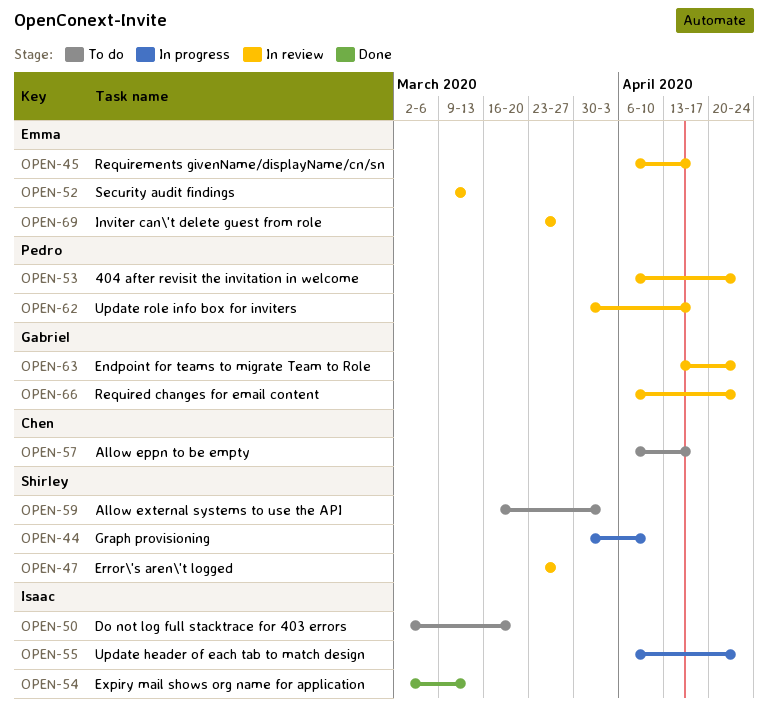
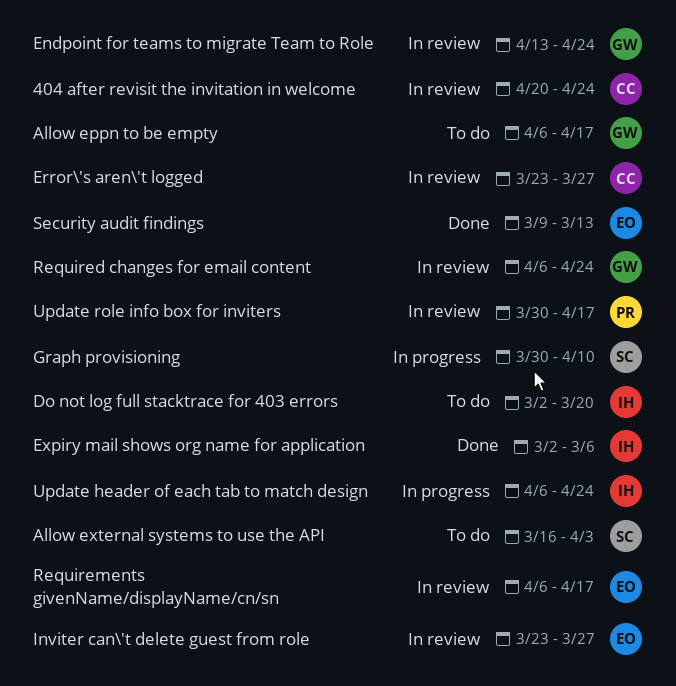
404 after revisit the invitation in welcome, owner: Pedro -> Chen
404 after revisit the invitation in welcome, start: Apr 6 -> Apr 20
Allow eppn to be empty, owner: Chen -> Gabriel
Error\'s aren\'t logged, owner: Shirley -> Chen
Expiry mail shows org name for application, due: Mar 13 -> Mar 6
Security audit findings, status: In review -> Done

